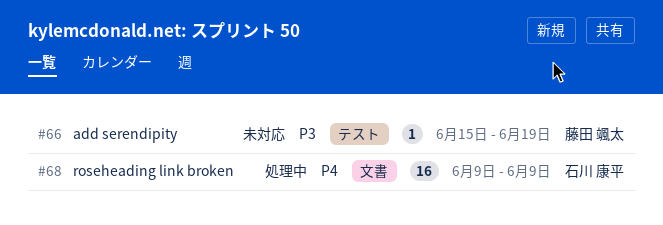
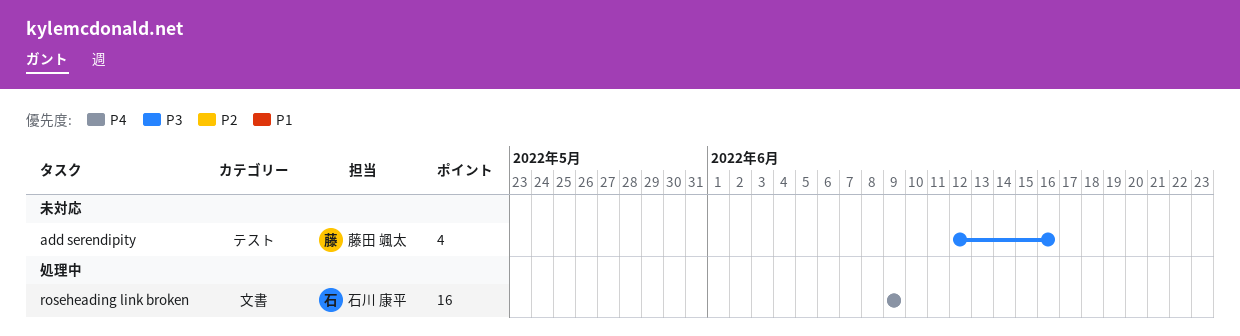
add serendipity, estimate: 1 -> 4
add serendipity, start: Jun 15 -> Jun 12
add serendipity, due: Jun 19 -> Jun 16

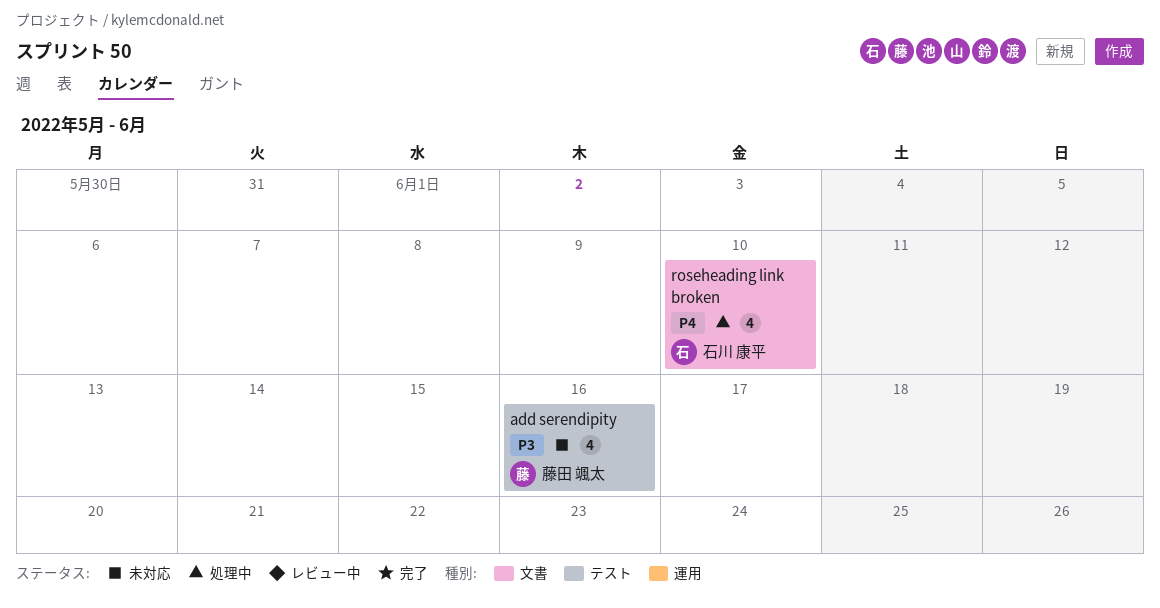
roseheading link broken, estimate: 16 -> 4
roseheading link broken, due: Jun 9 -> Jun 10

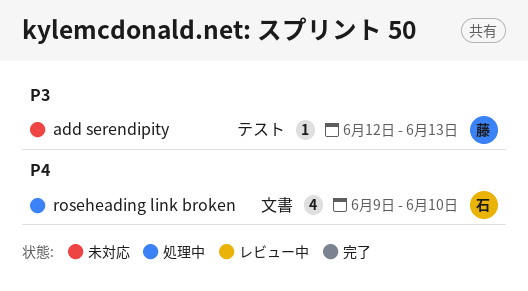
add serendipity, estimate: 4 -> 1
add serendipity, due: Jun 16 -> Jun 13

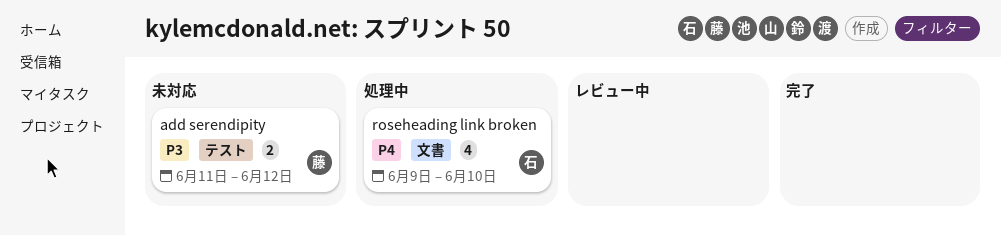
add serendipity, estimate: 1 -> 2
add serendipity, start: Jun 12 -> Jun 11
add serendipity, due: Jun 13 -> Jun 12

